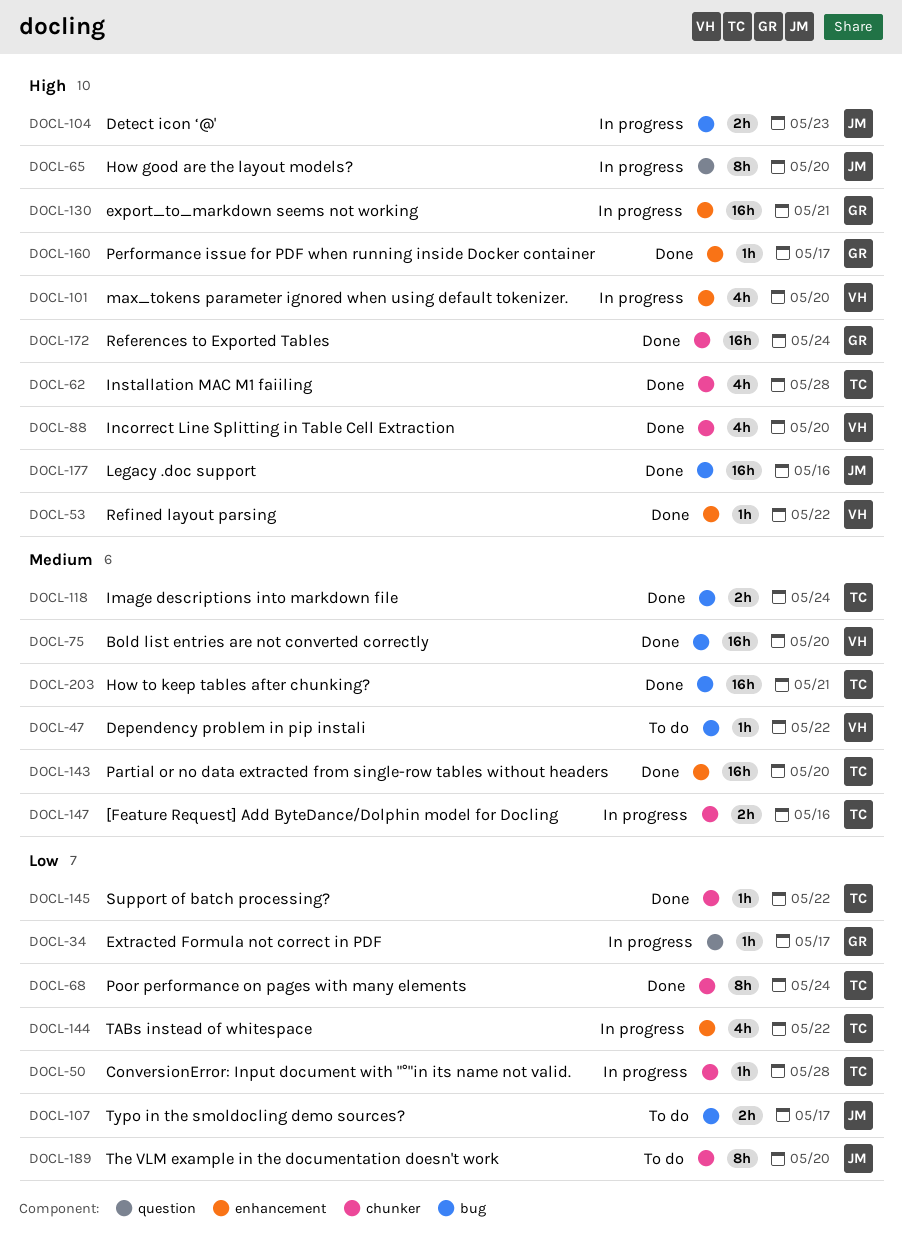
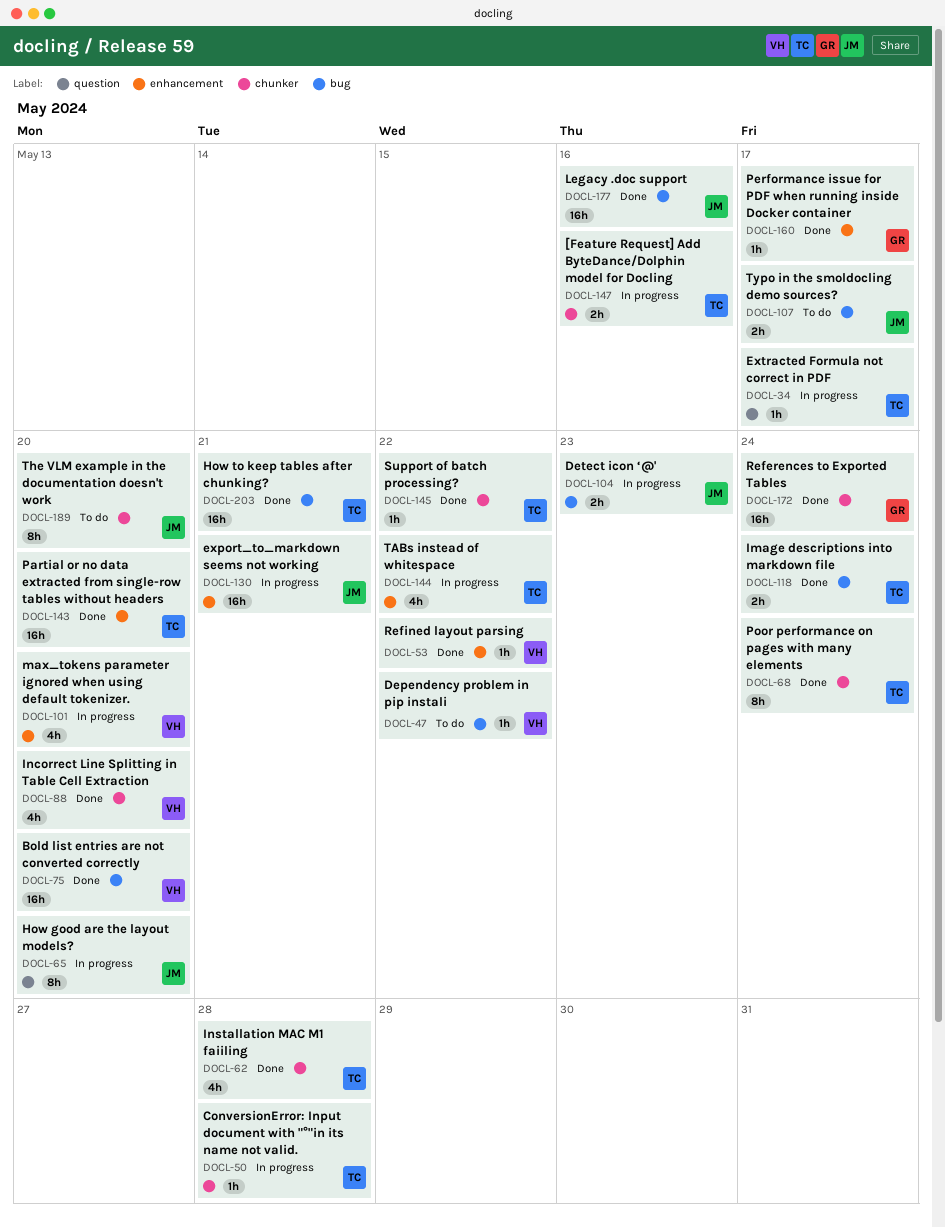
DOCL-34, owner: GR -> TC
DOCL-130, owner: GR -> JM

